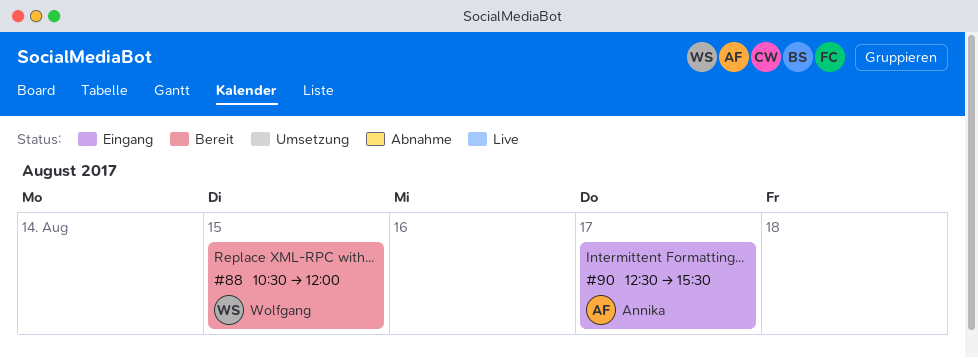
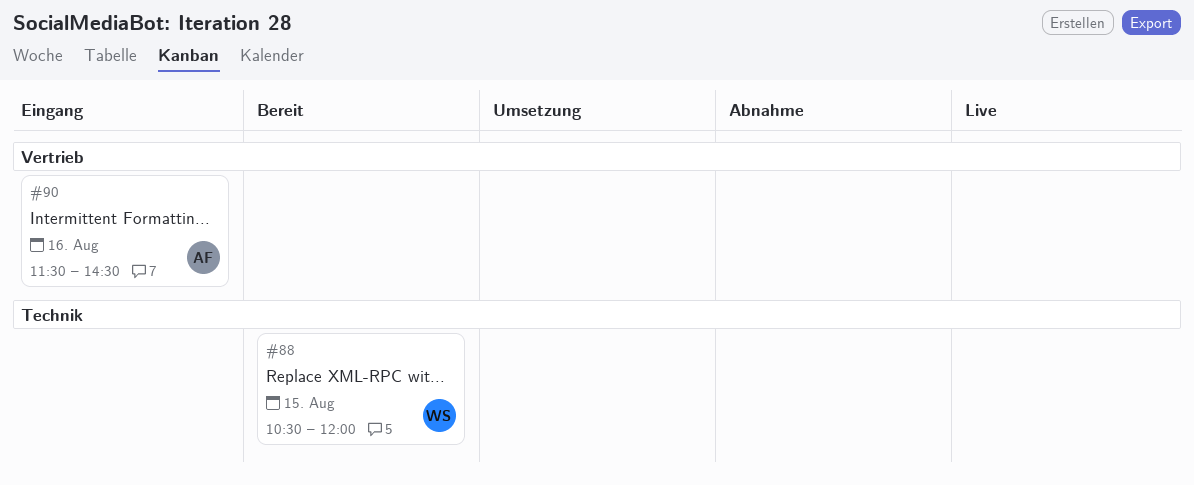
#90, day: Aug 17 -> Aug 16
#90, begins: 12:30 -> 11:30
#90, ends: 15:30 -> 14:30

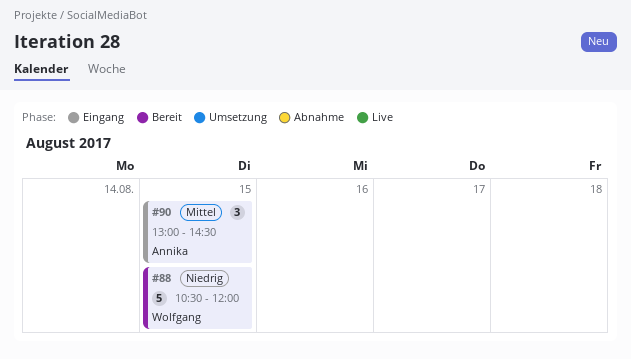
#90, day: Aug 16 -> Aug 15
#90, begins: 11:30 -> 13:00

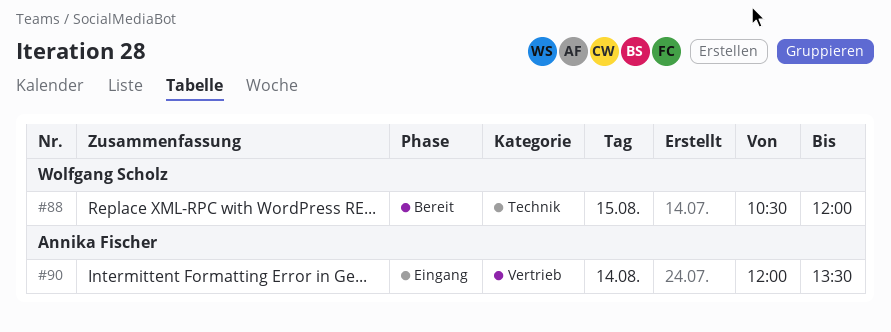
#90, day: Aug 15 -> Aug 14
#90, begins: 13:00 -> 12:00
#90, ends: 14:30 -> 13:30

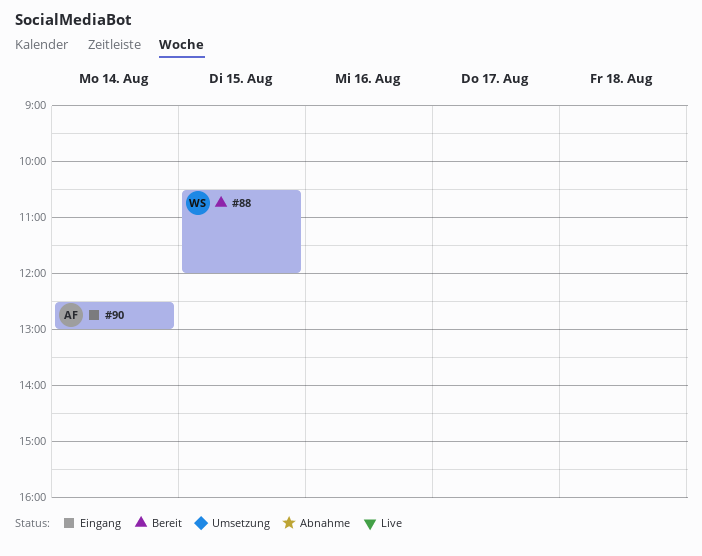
#90, begins: 12:00 -> 12:30
#90, ends: 13:30 -> 13:00

